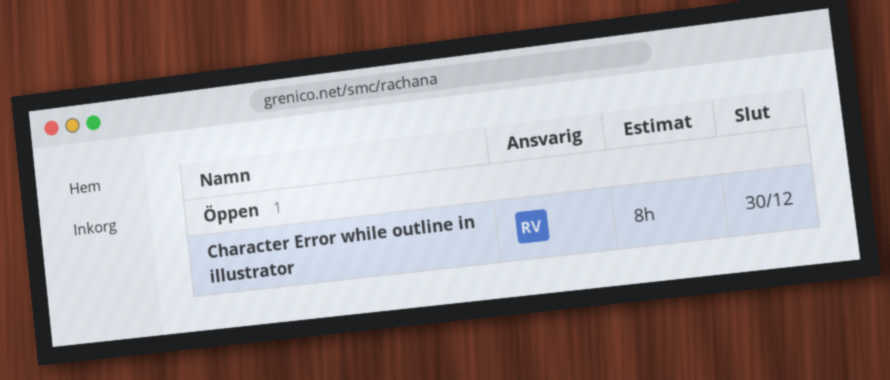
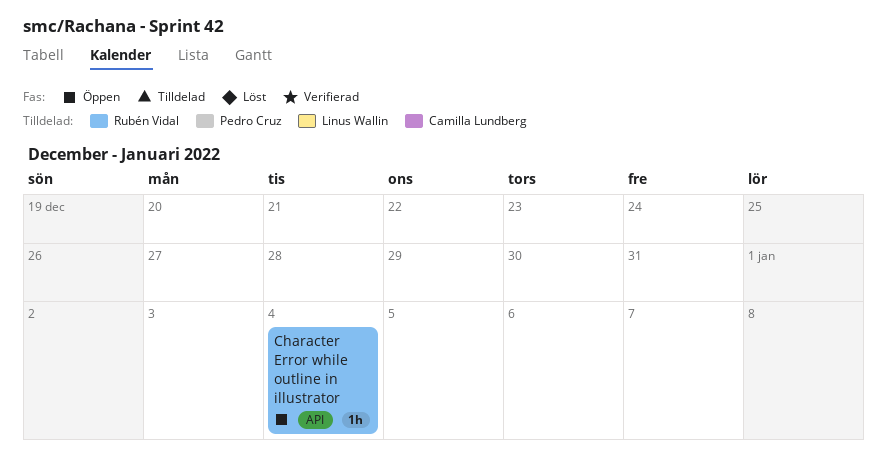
Character Error while outline in illustrator, estimate: 8h -> 1h
Character Error while outline in illustrator, due: Dec 30 -> Jan 4

